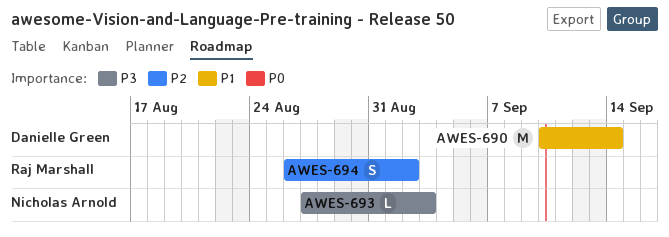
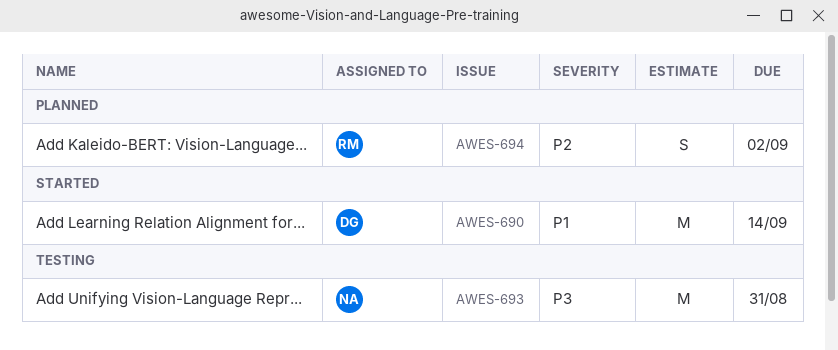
AWES-693, estimate: L -> M
AWES-693, due: Sep 3 -> Aug 31

